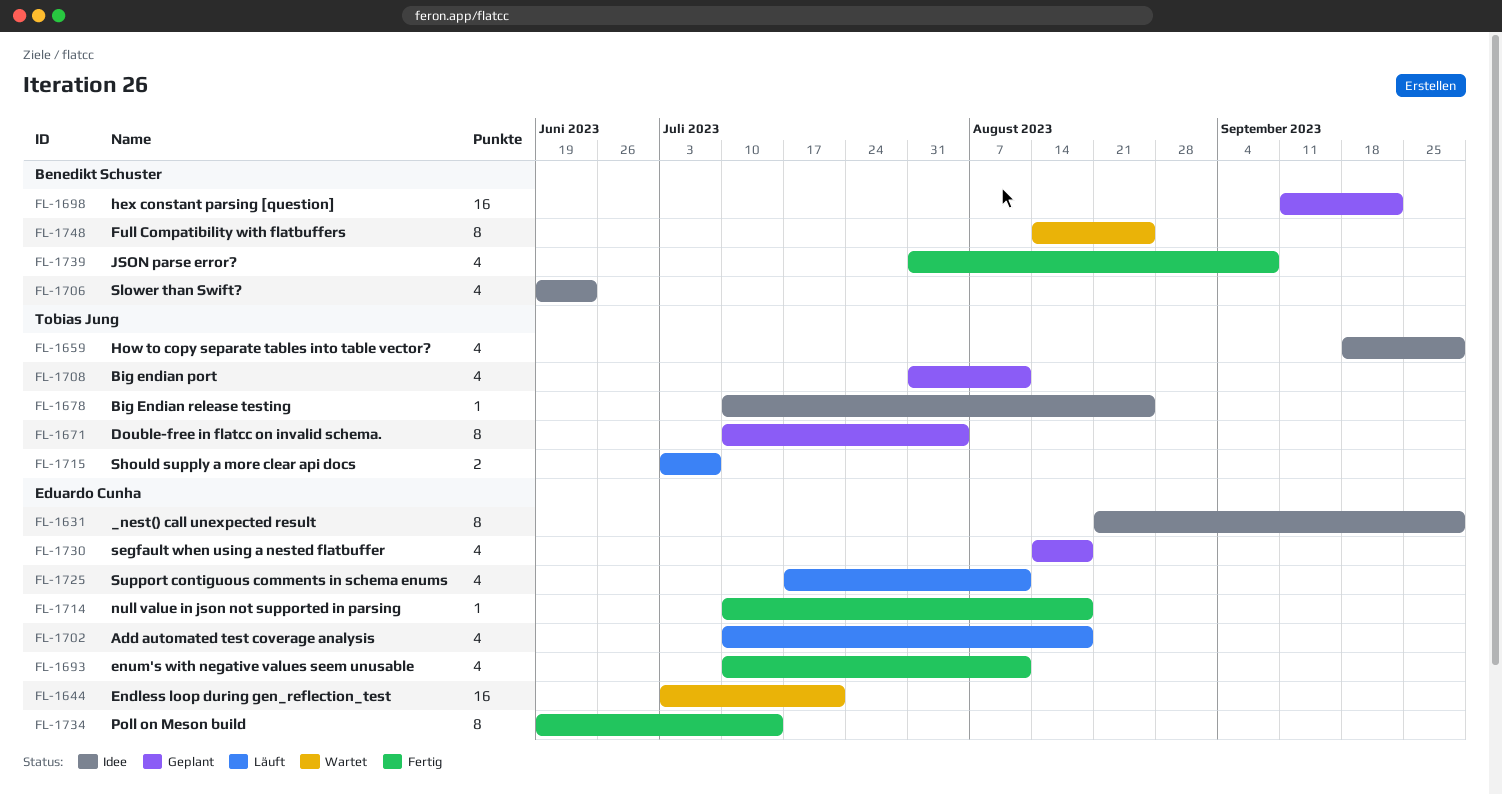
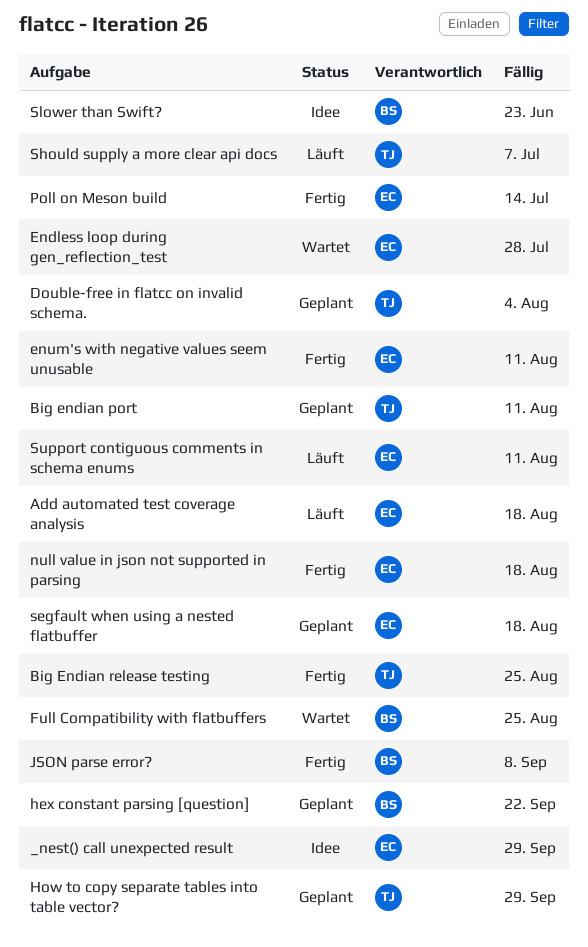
Big Endian release testing, status: Idee -> Fertig
Endless loop during gen_reflection_test, due: Jul 21 -> Jul 28
How to copy separate tables into table vector?, status: Idee -> Geplant

